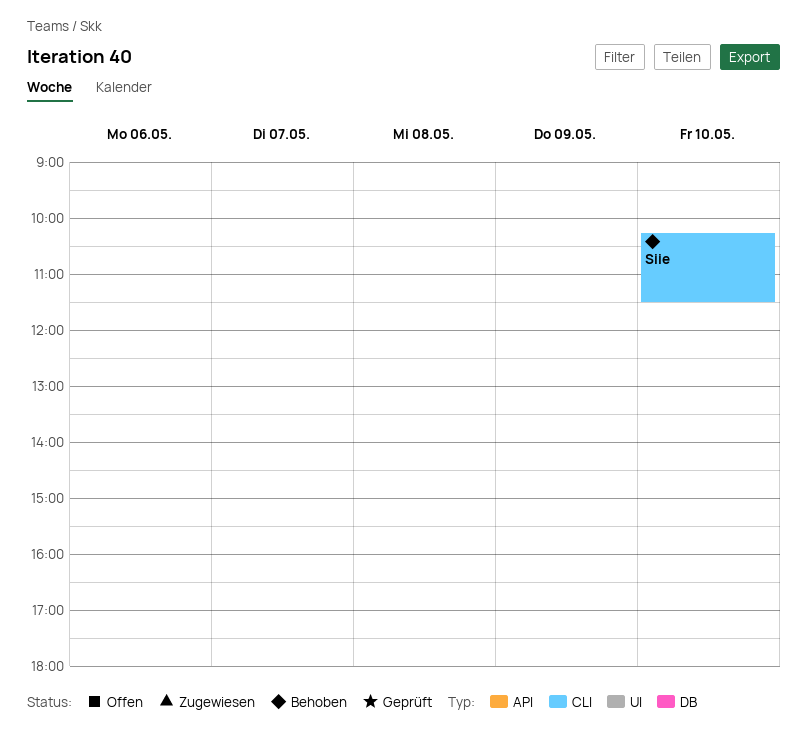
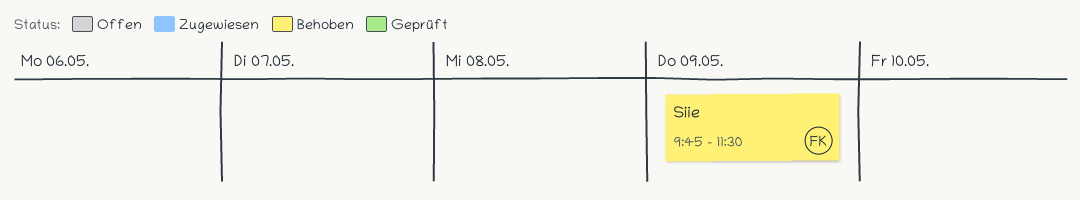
Siie, day: May 10 -> May 9
Siie, begins: 10:15 -> 09:45

